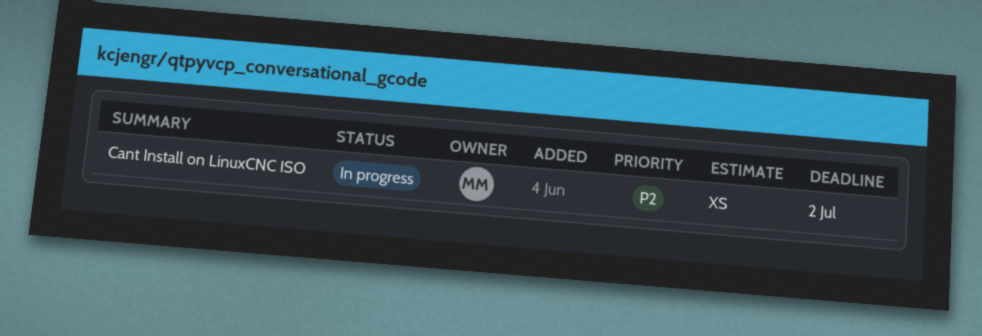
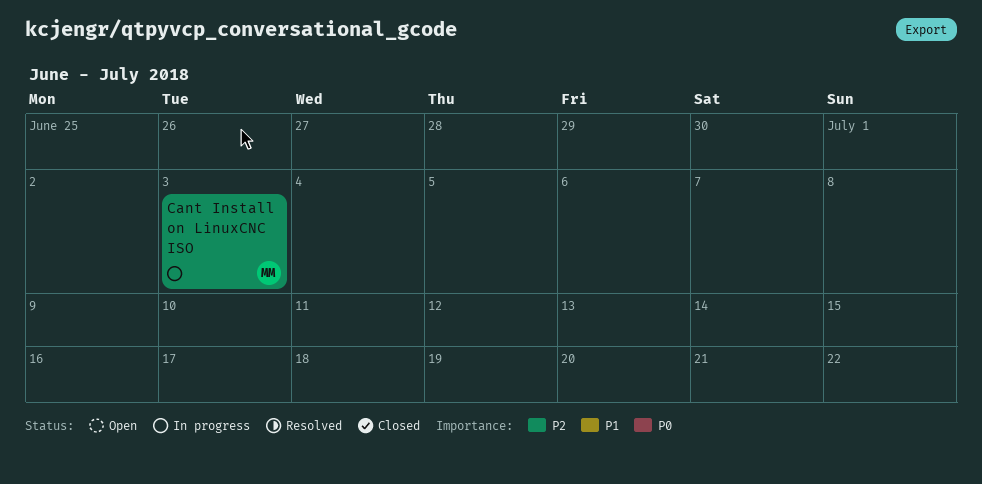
Cant Install on LinuxCNC ISO, due: Jul 2 -> Jul 3

